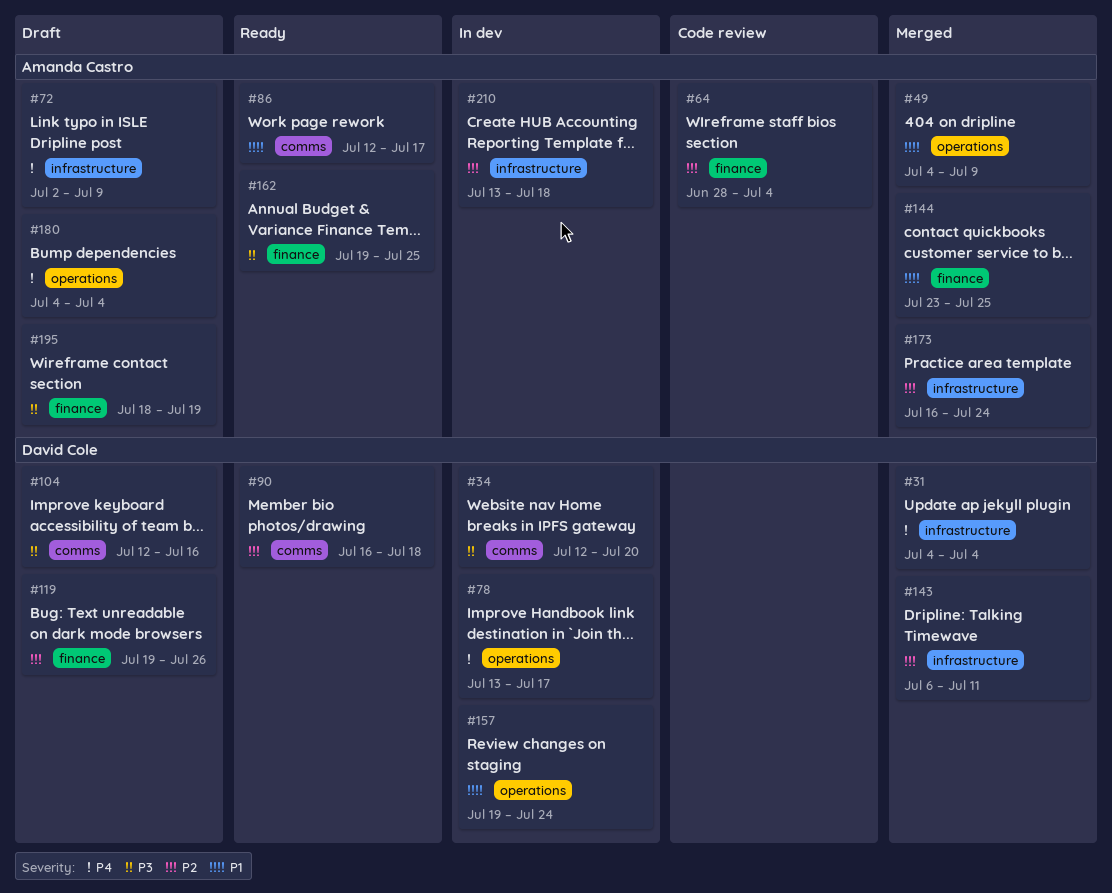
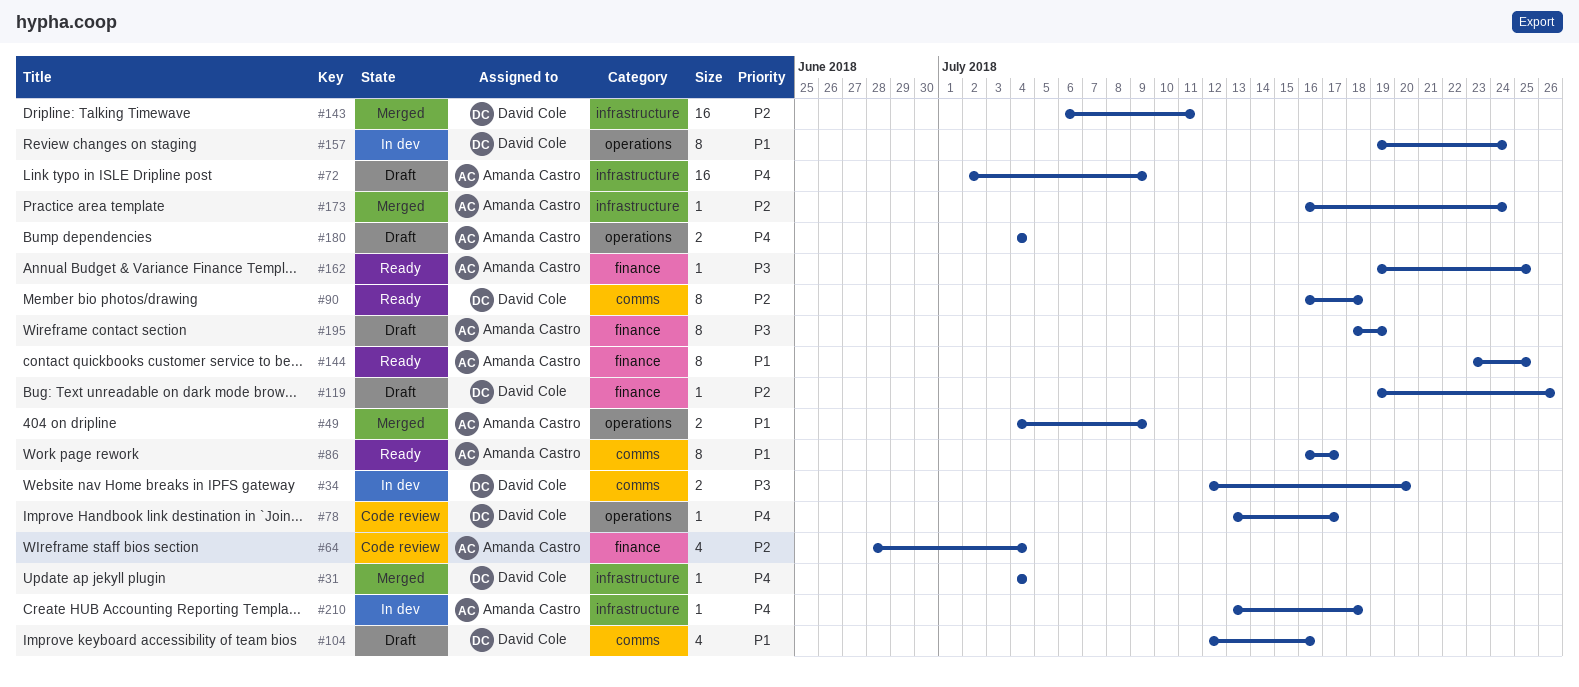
#78, status: In dev -> Code review
#86, start: Jul 12 -> Jul 16
#104, priority: P3 -> P1
#144, status: Merged -> Ready
#210, priority: P2 -> P4

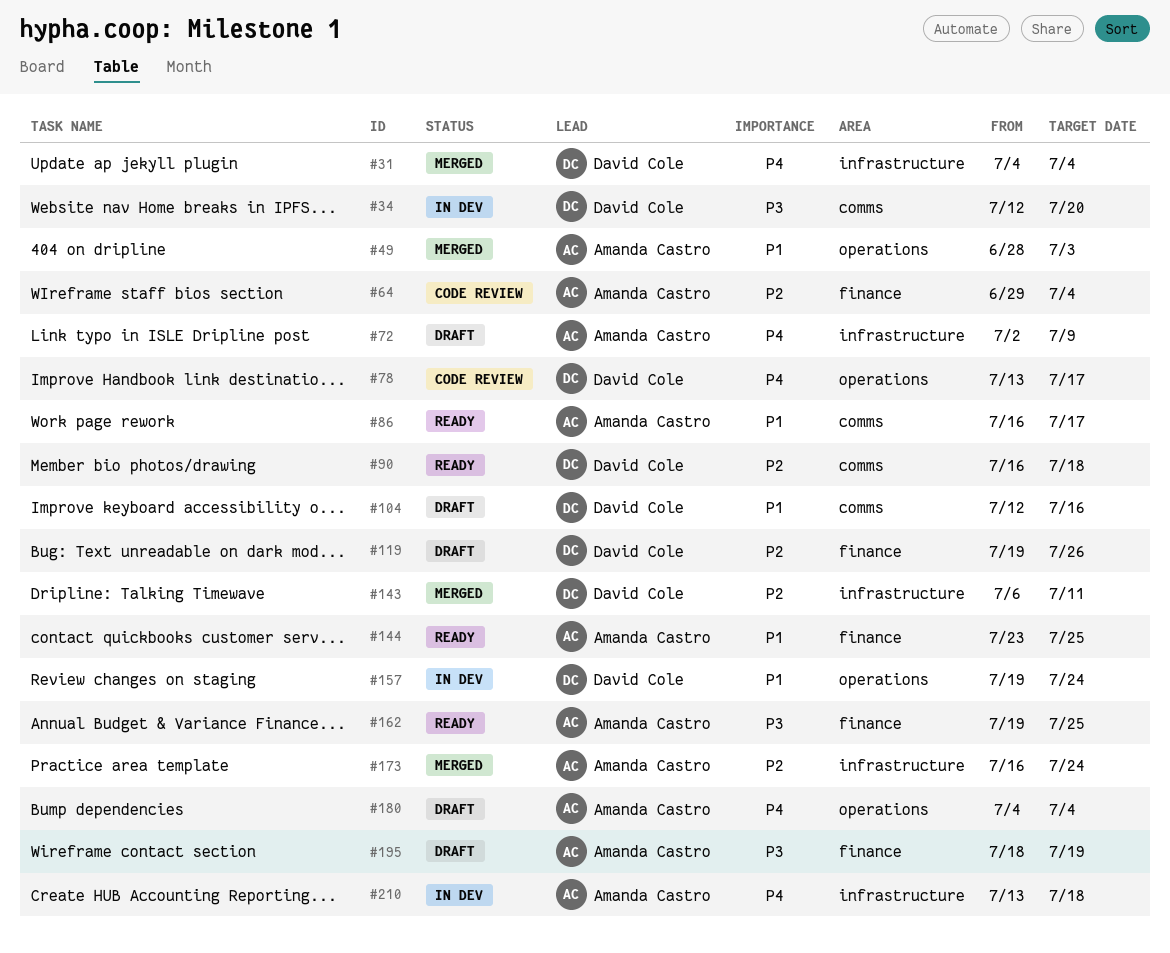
#49, start: Jul 4 -> Jun 28
#49, due: Jul 9 -> Jul 3
#64, start: Jun 28 -> Jun 29

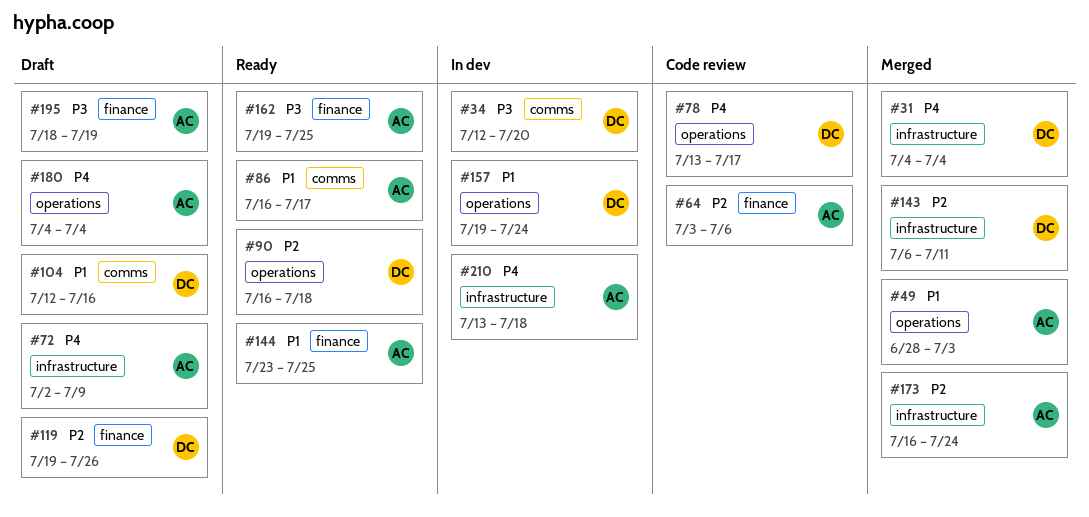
#64, start: Jun 29 -> Jul 3
#64, due: Jul 4 -> Jul 6
#90, label: comms -> operations

